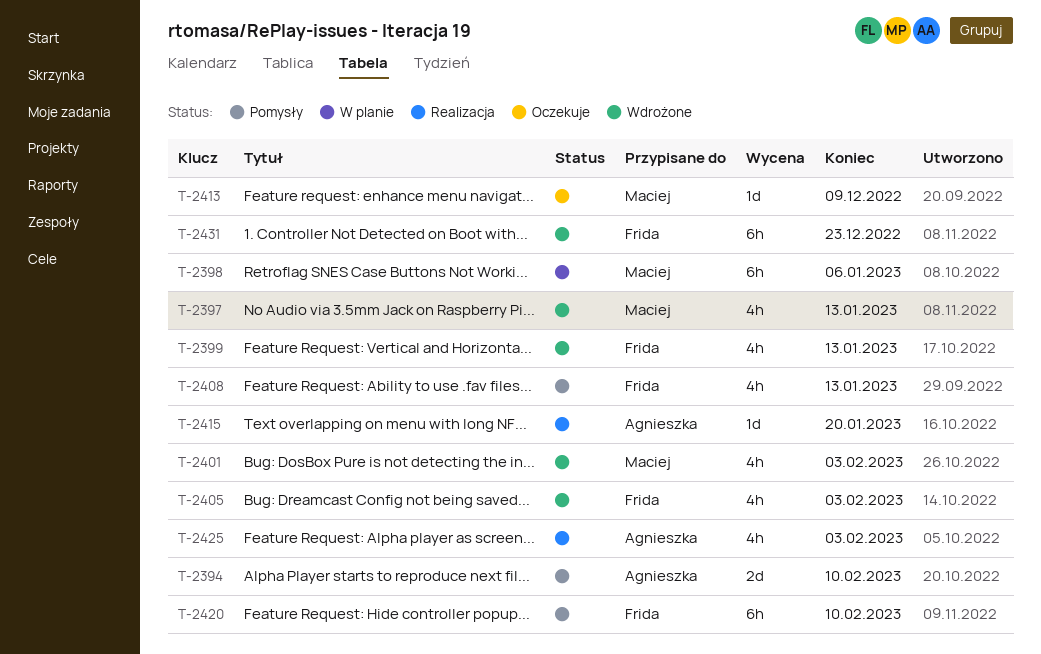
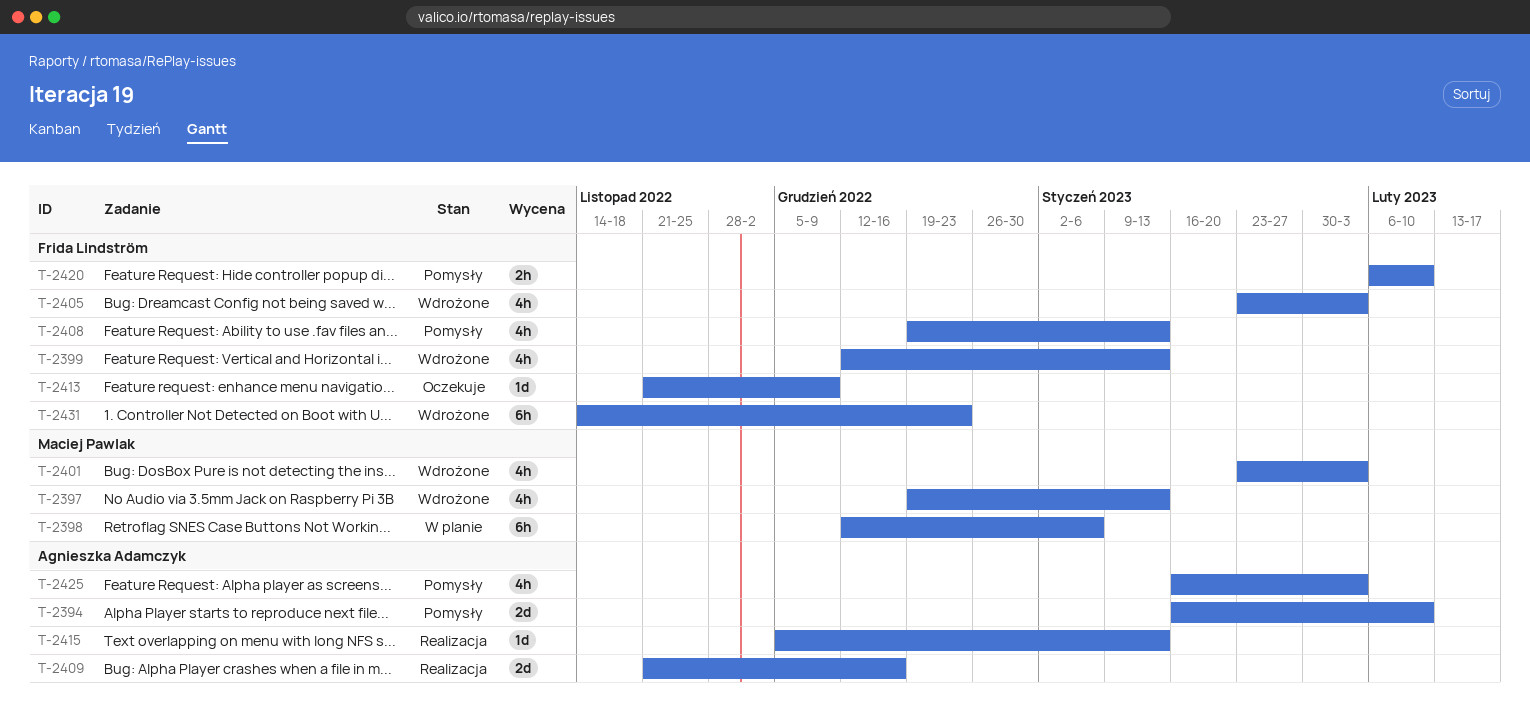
T-2409: none -> present
T-2413, owner: Maciej Pawlak -> Frida Lindström
T-2415, due: Jan 20 -> Jan 13
T-2420, estimate: 6h -> 2h
T-2425, status: Realizacja -> Pomysły

